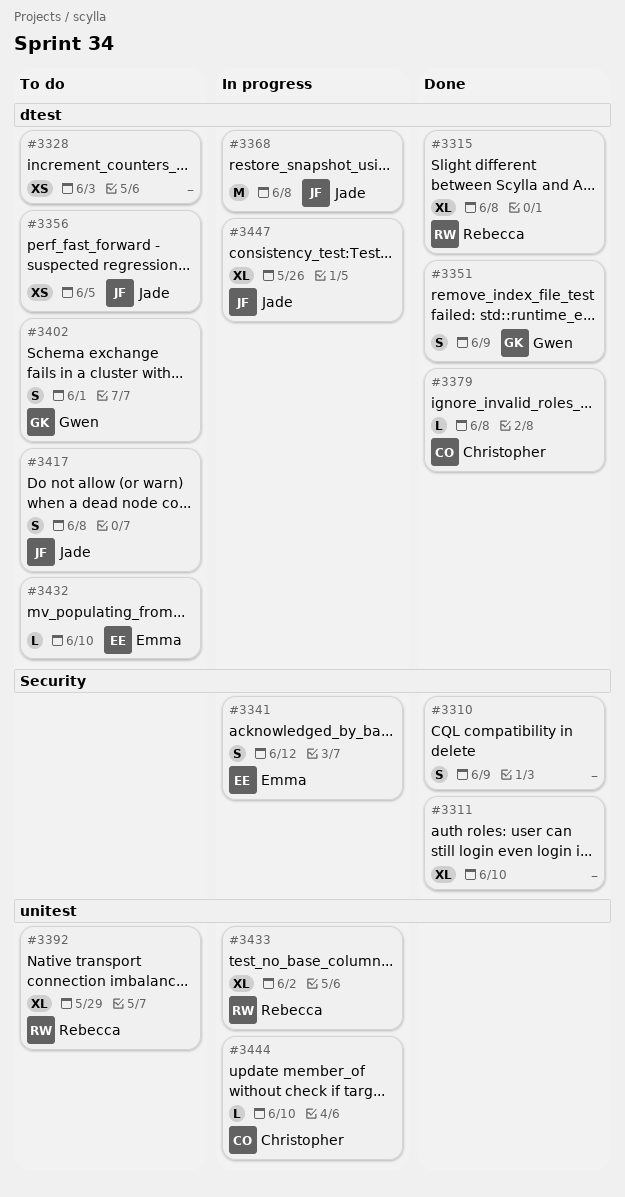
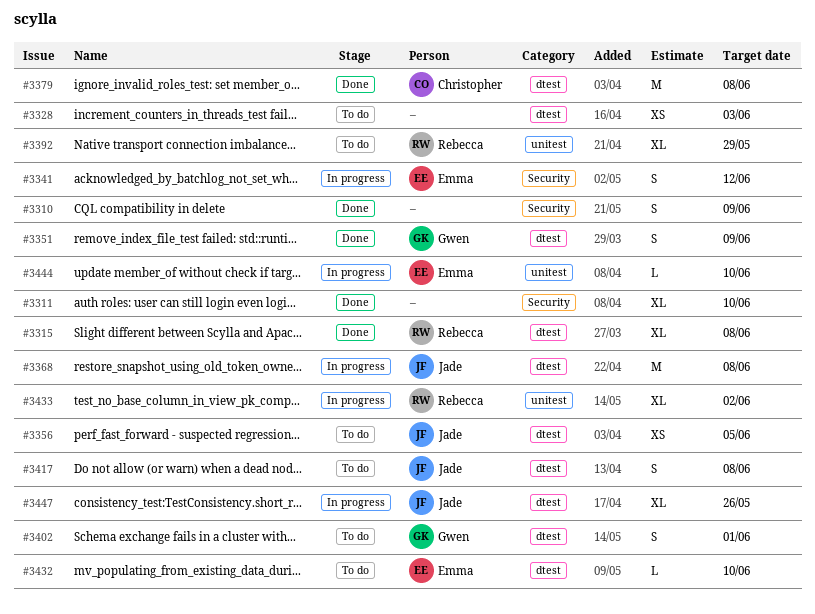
#3379, estimate: L -> M
#3444, owner: Christopher -> Emma

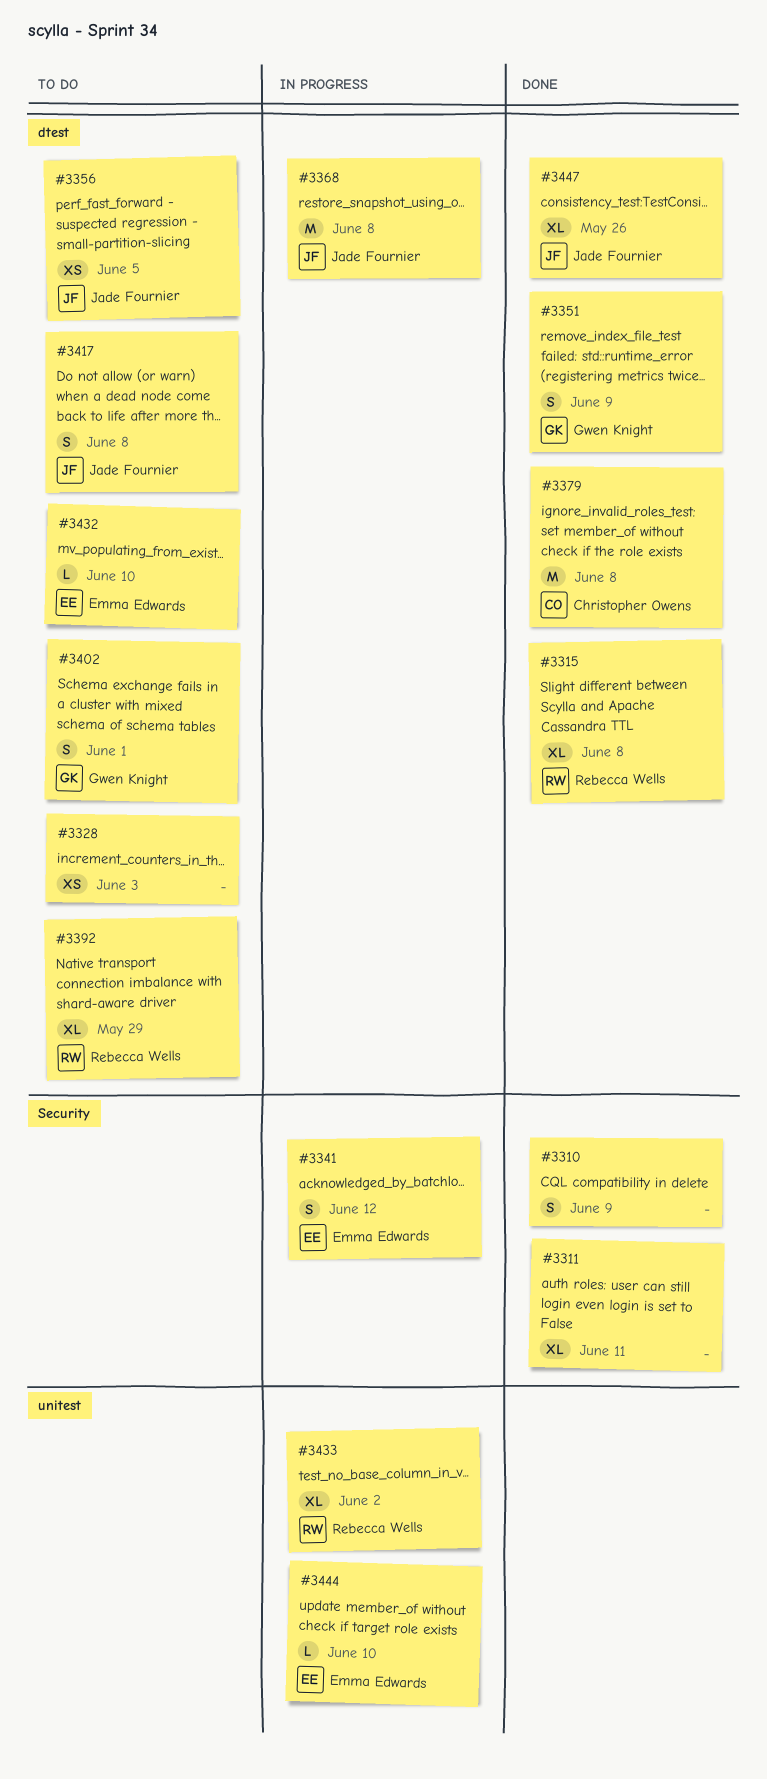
#3311, due: Jun 10 -> Jun 11
#3392, label: unitest -> dtest
#3447, status: In progress -> Done

